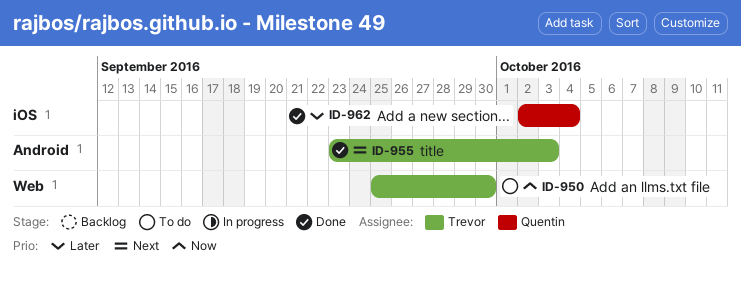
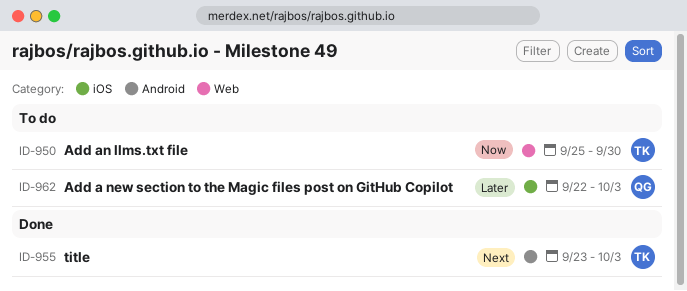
ID-962, status: Done -> To do
ID-962, start: Oct 2 -> Sep 22
ID-962, due: Oct 4 -> Oct 3

